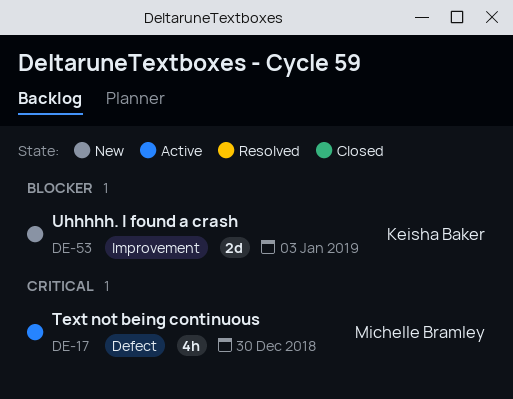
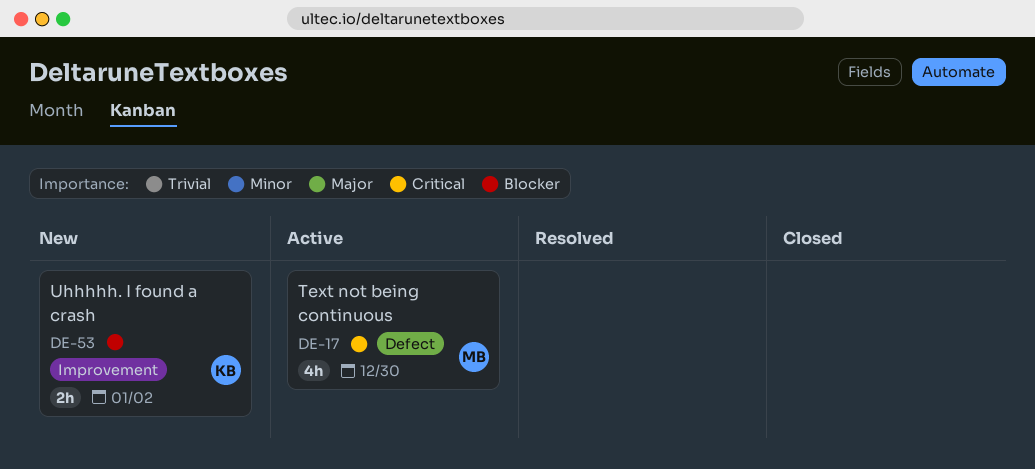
DE-53, estimate: 2d -> 2h
DE-53, due: Jan 3 -> Jan 2

